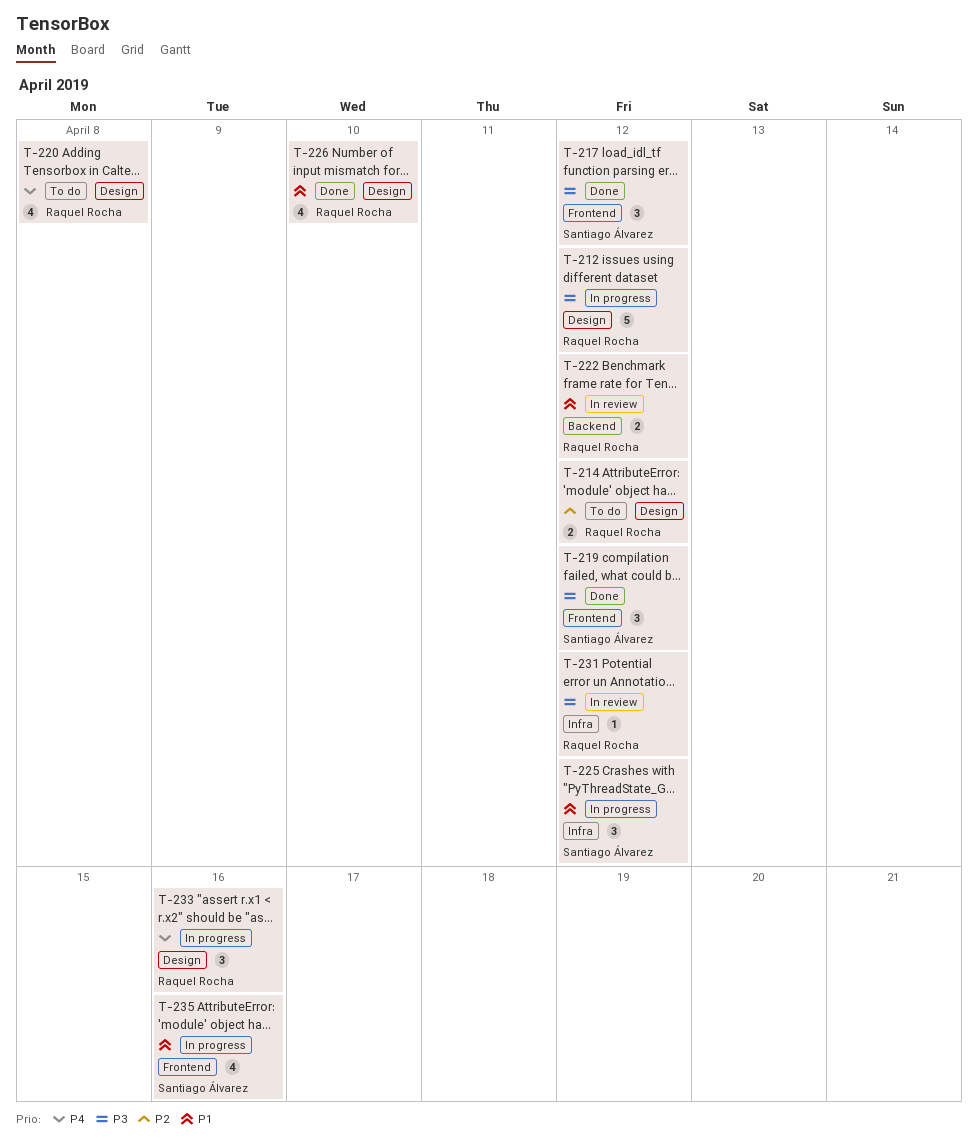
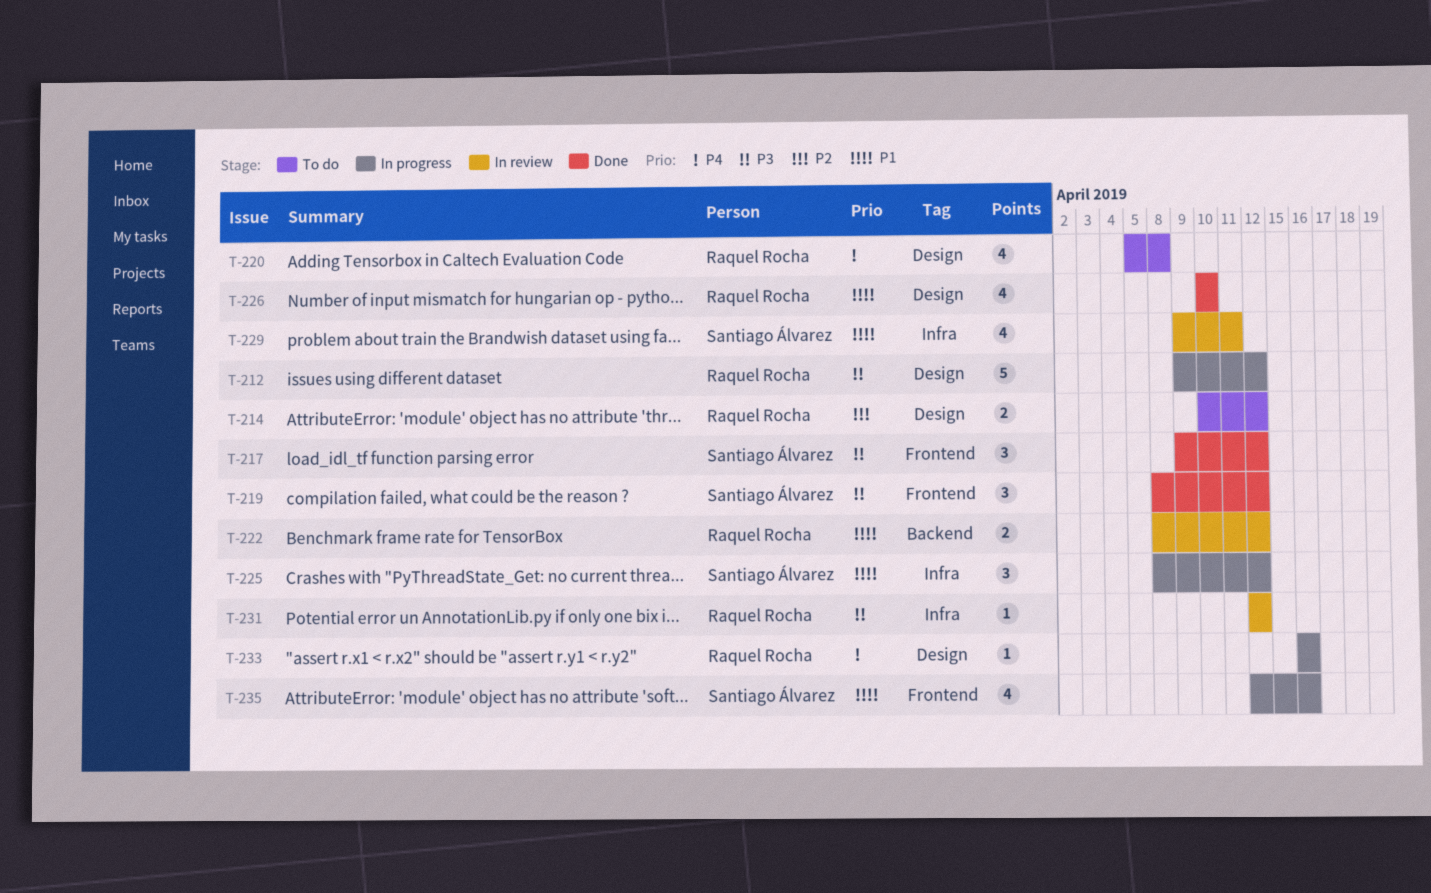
T-229: none -> present
T-233, estimate: 3 -> 1

